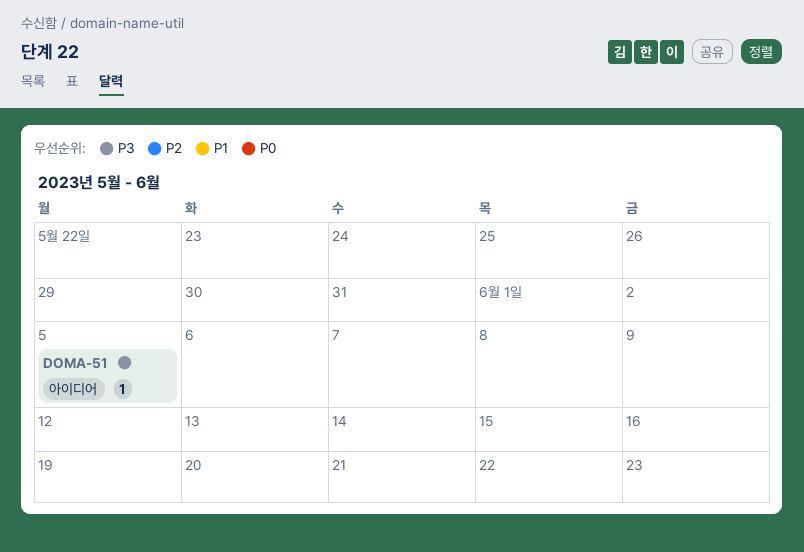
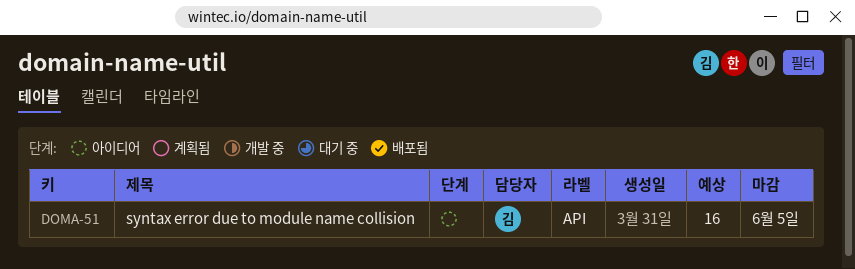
DOMA-51, estimate: 1 -> 16

